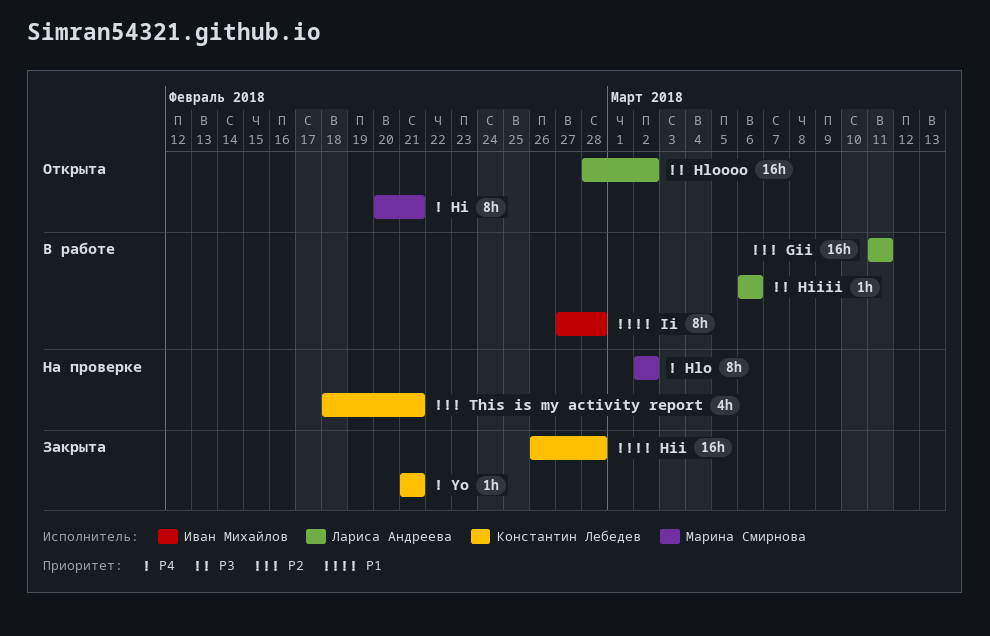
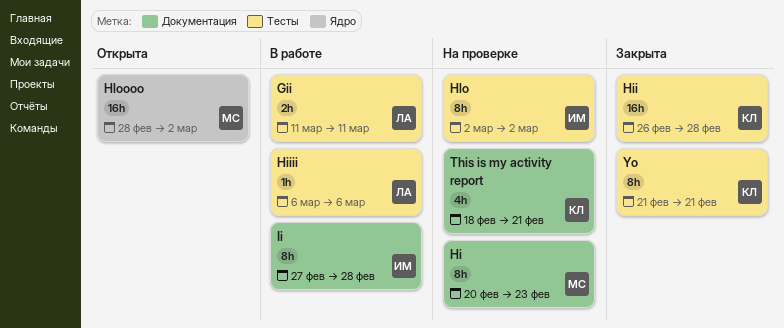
Gii, estimate: 16h -> 2h
Hi, status: Открыта -> На проверке
Hi, due: Feb 21 -> Feb 23
Hlo, owner: Марина Смирнова -> Иван Михайлов
Hloooo, owner: Лариса Андреева -> Марина Смирнова
Yo, estimate: 1h -> 8h

